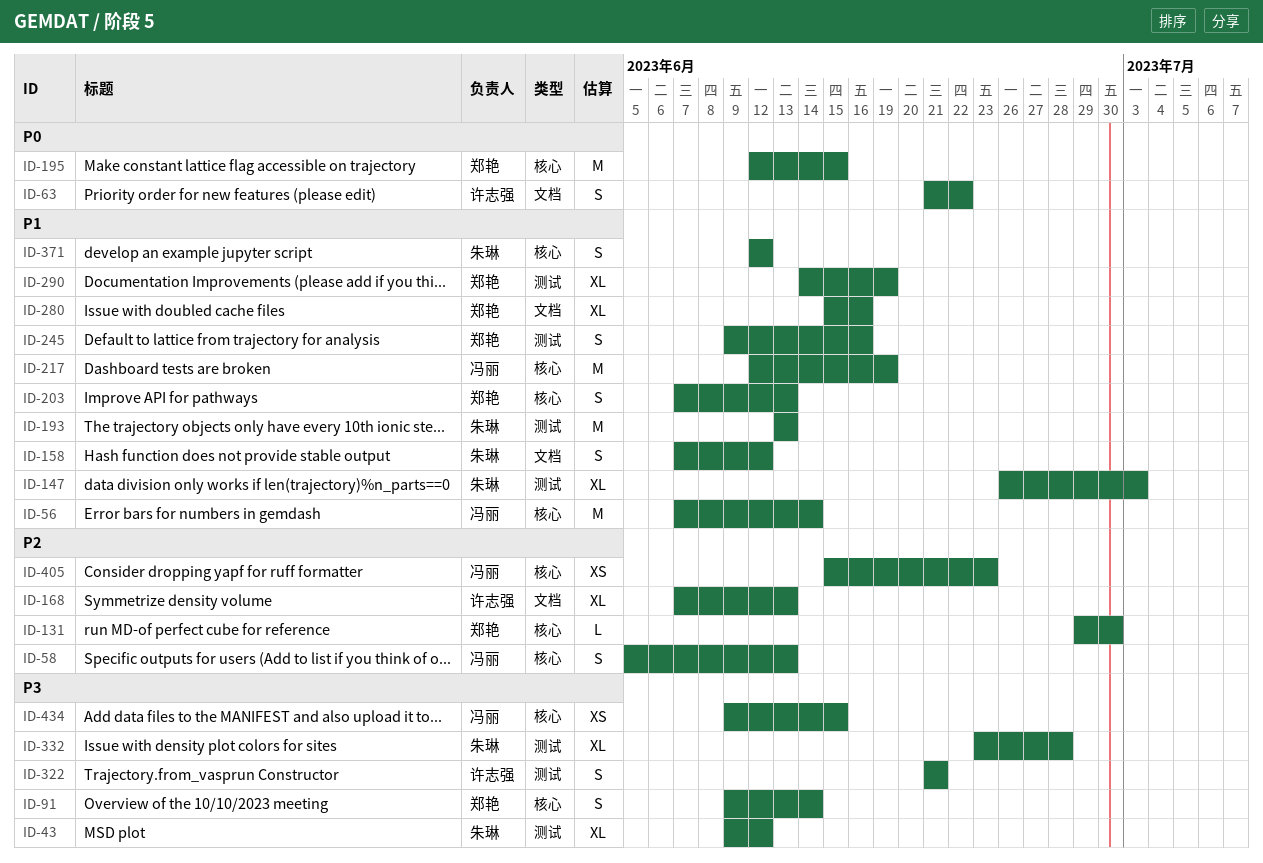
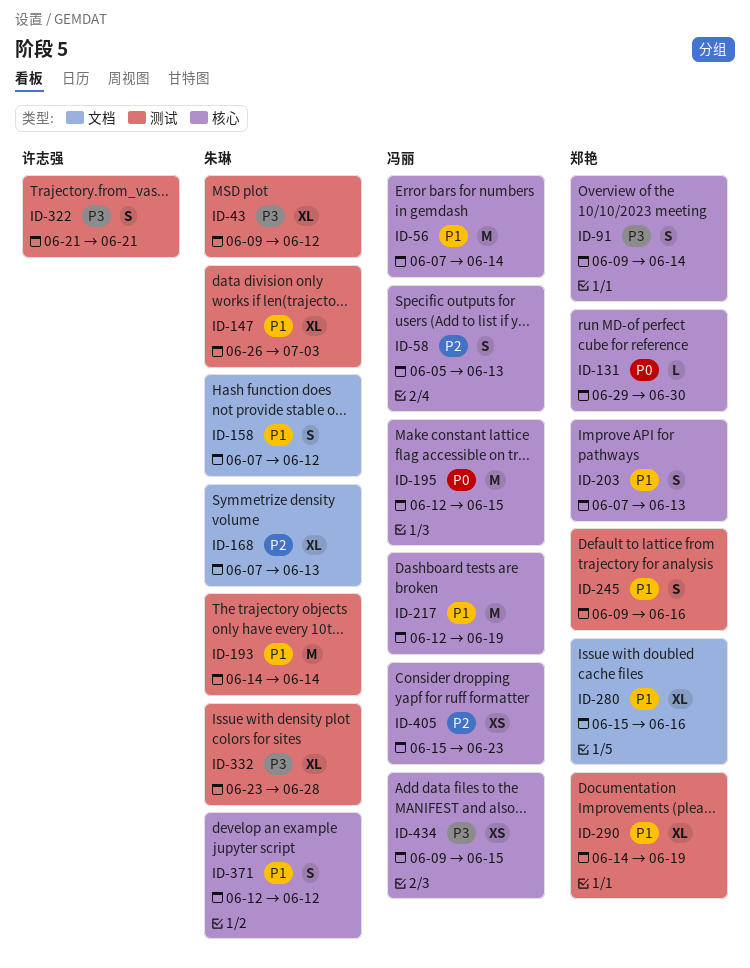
ID-63: present -> none
ID-131, priority: P2 -> P0
ID-168, owner: 许志强 -> 朱琳
ID-193, start: Jun 13 -> Jun 14
ID-193, due: Jun 13 -> Jun 14
ID-195, owner: 郑艳 -> 冯丽

